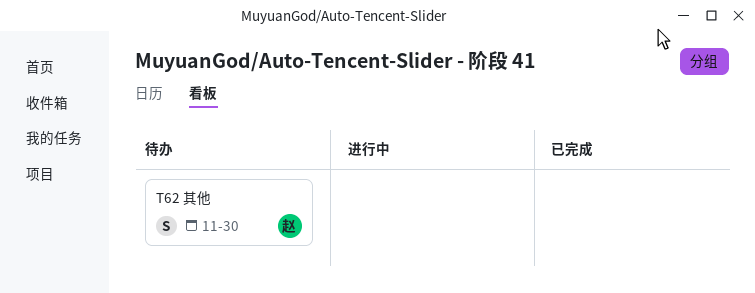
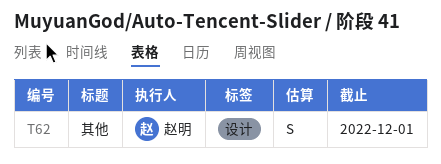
T62, due: Nov 30 -> Dec 1

